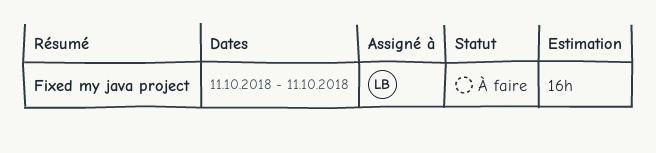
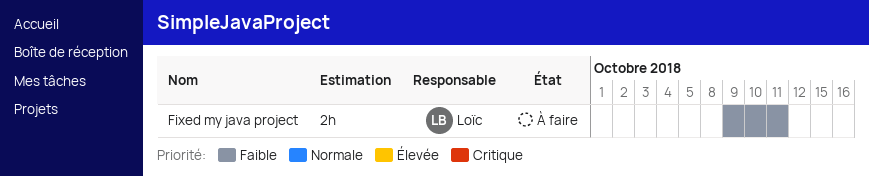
Fixed my java project, estimate: 16h -> 2h
Fixed my java project, start: Oct 11 -> Oct 9

